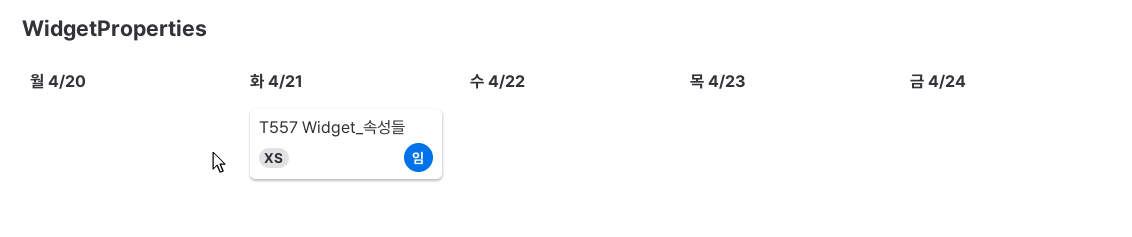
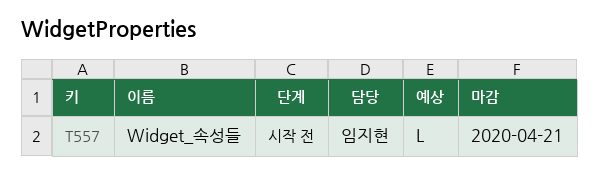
T557, estimate: XS -> L

